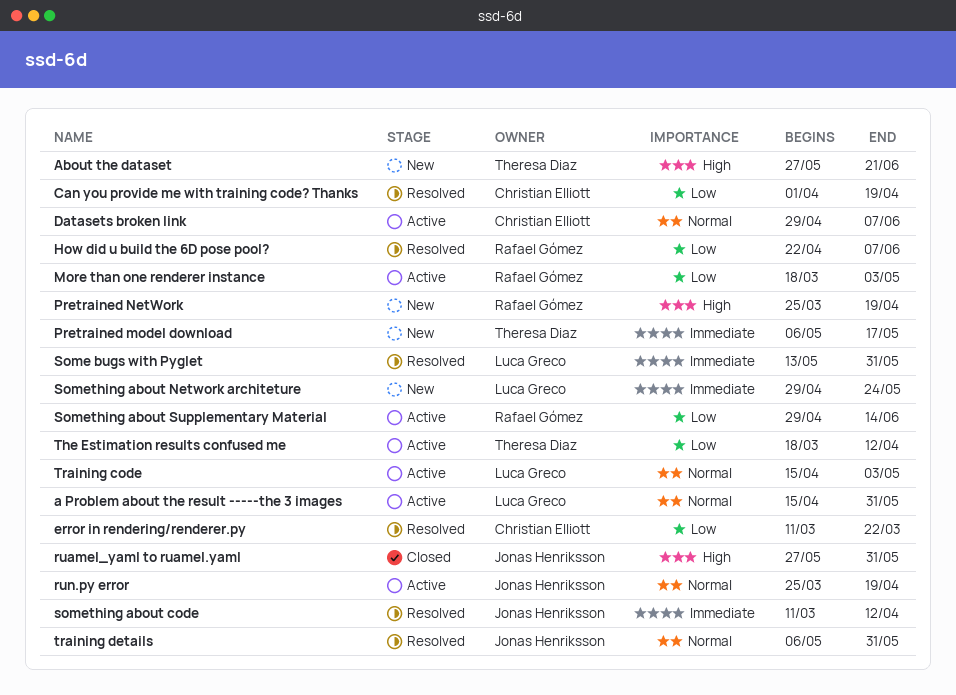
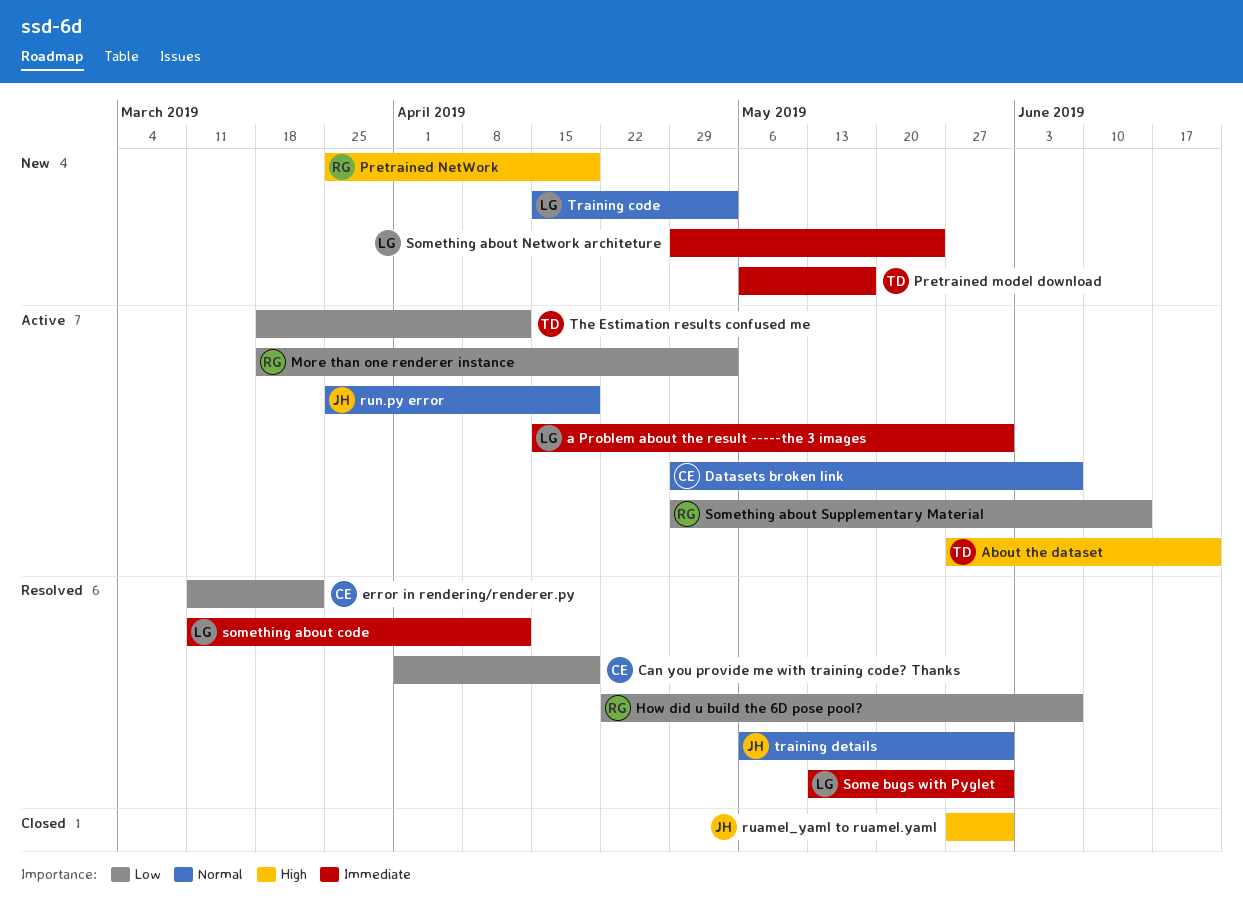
a Problem about the result -----the 3 images, priority: Normal -> Immediate
About the dataset, status: New -> Active
something about code, owner: Jonas Henriksson -> Luca Greco
Training code, status: Active -> New

